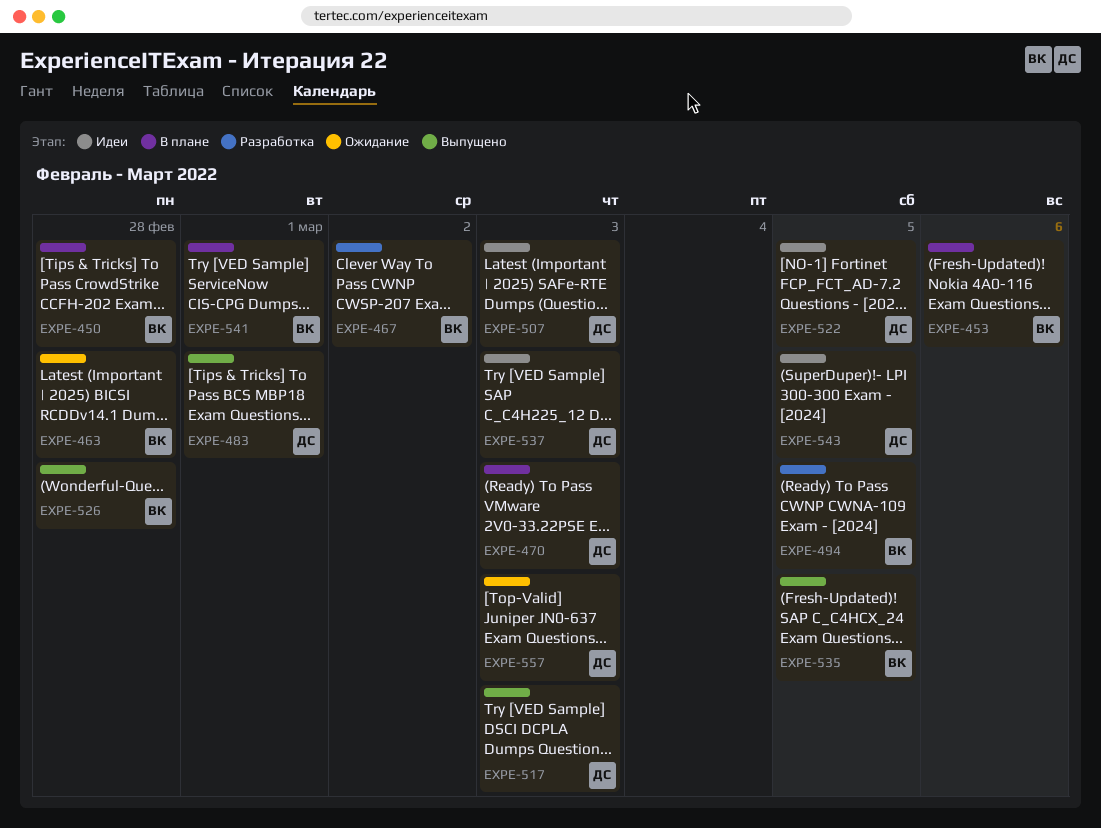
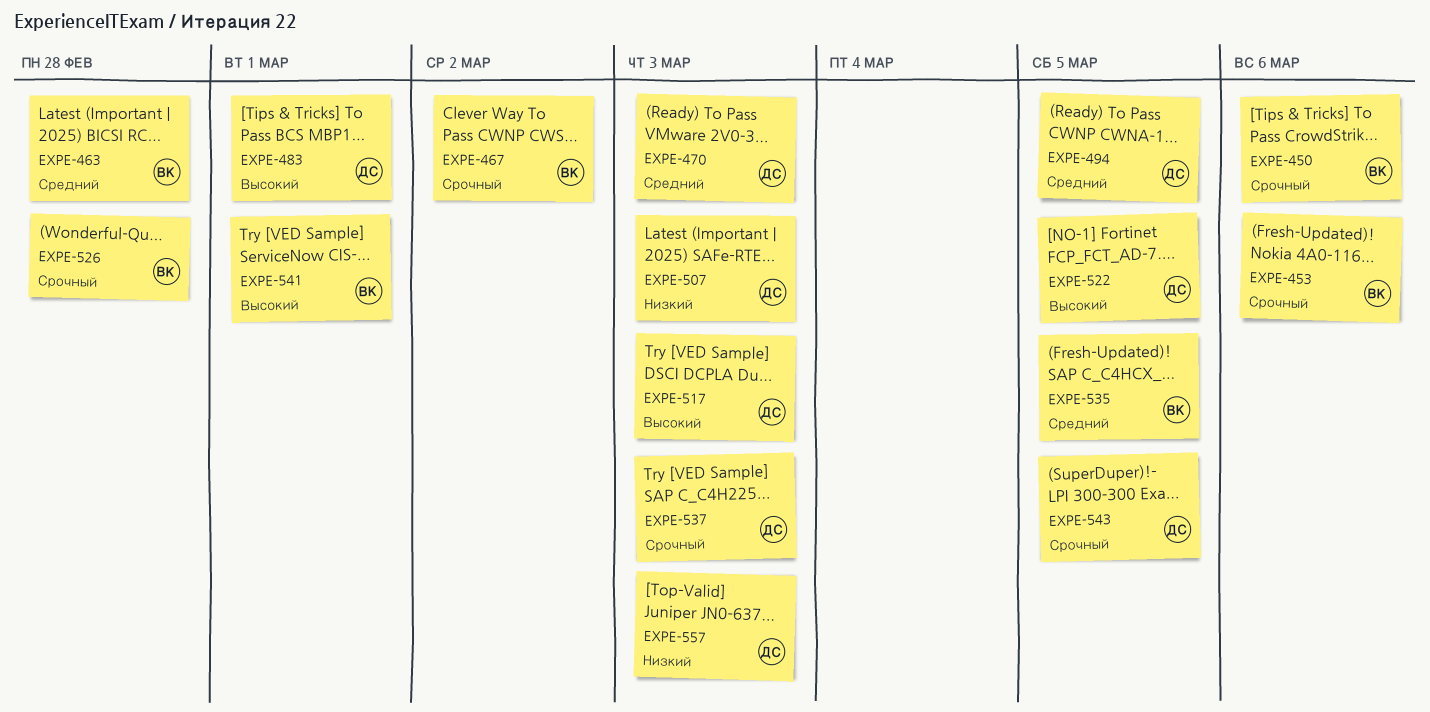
EXPE-450, due: Feb 28 -> Mar 6
EXPE-494, owner: ВК -> ДС

